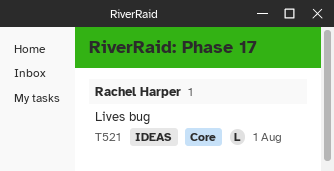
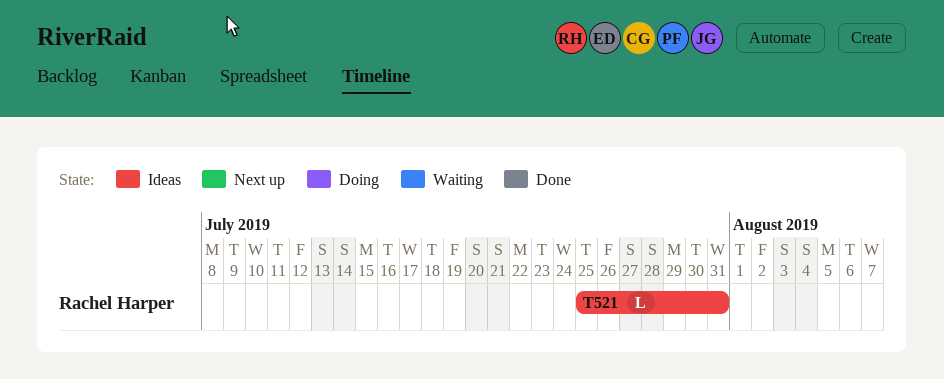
T521, due: Aug 1 -> Jul 31

